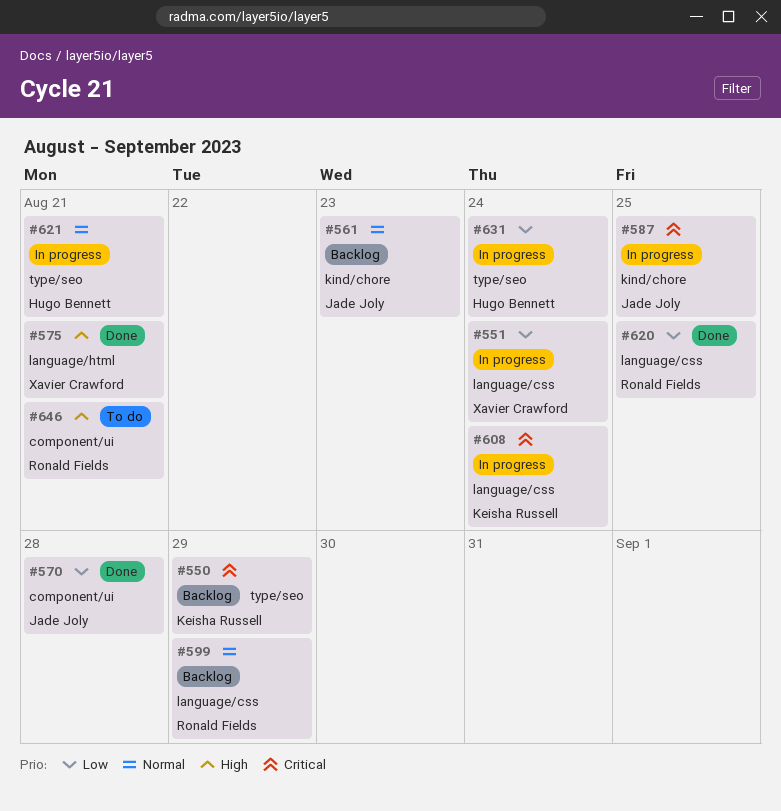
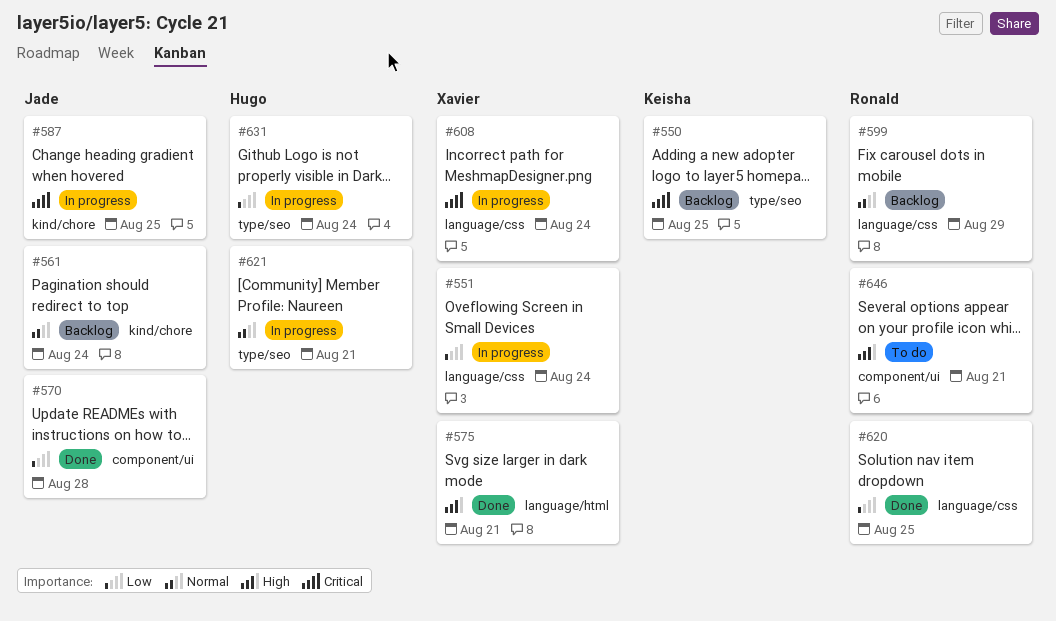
#550, due: Aug 29 -> Aug 25
#561, due: Aug 23 -> Aug 24
#608, owner: Keisha Russell -> Xavier Crawford

